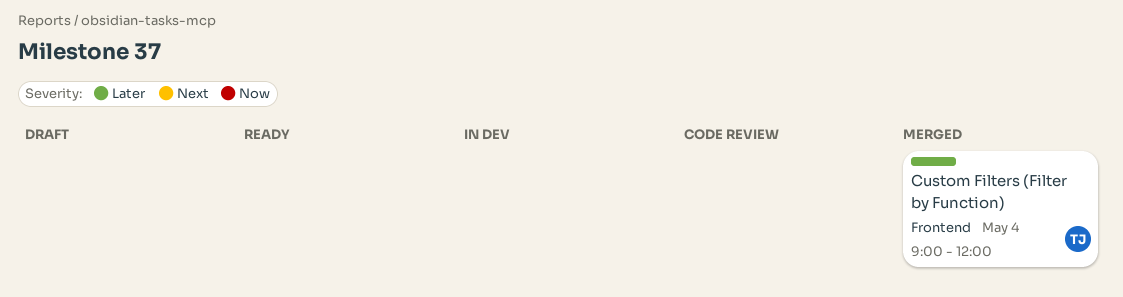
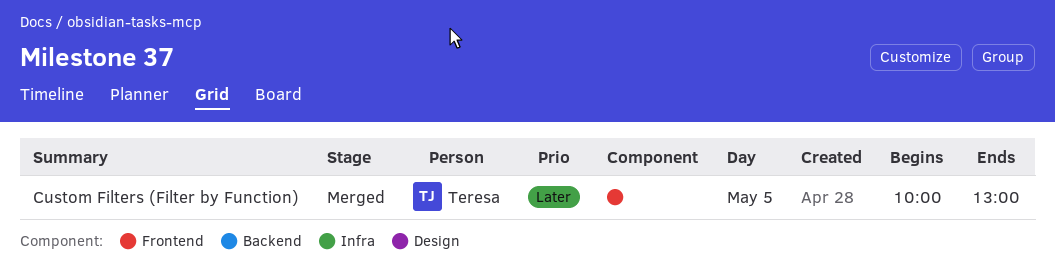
Custom Filters (Filter by Function), day: May 4 -> May 5
Custom Filters (Filter by Function), begins: 09:00 -> 10:00
Custom Filters (Filter by Function), ends: 12:00 -> 13:00

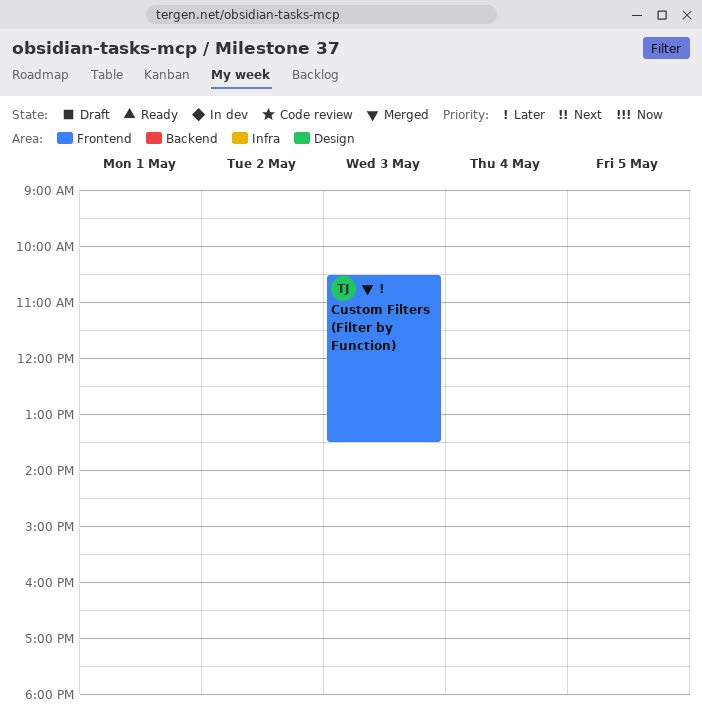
Custom Filters (Filter by Function), day: May 5 -> May 3
Custom Filters (Filter by Function), begins: 10:00 -> 10:30
Custom Filters (Filter by Function), ends: 13:00 -> 13:30

